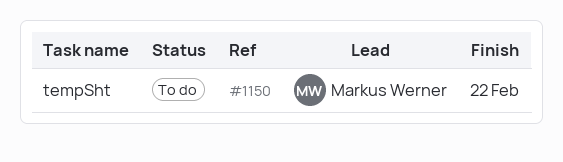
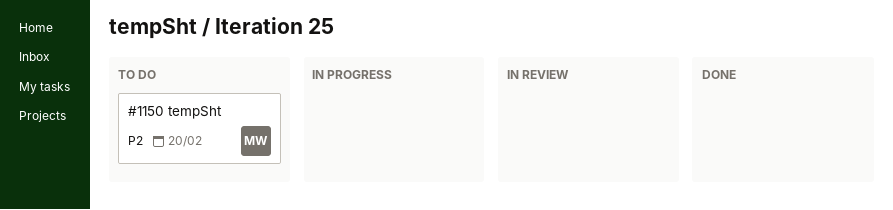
#1150, due: Feb 22 -> Feb 20

